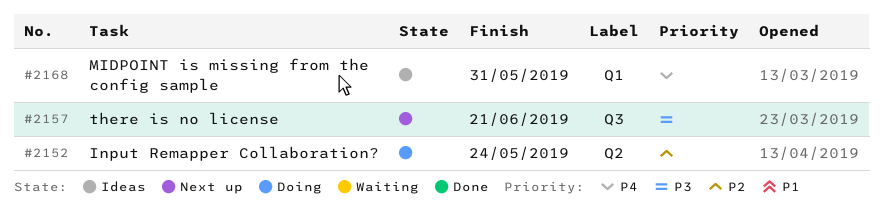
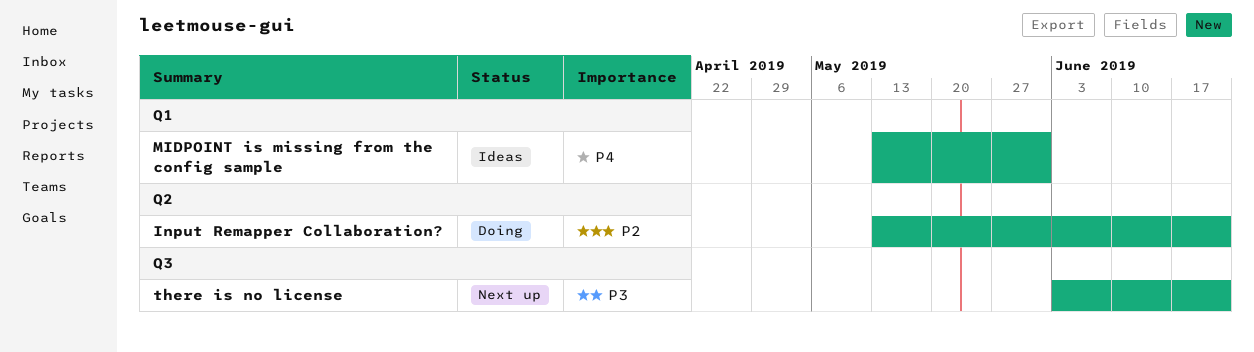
Input Remapper Collaboration?, due: May 24 -> Jun 21

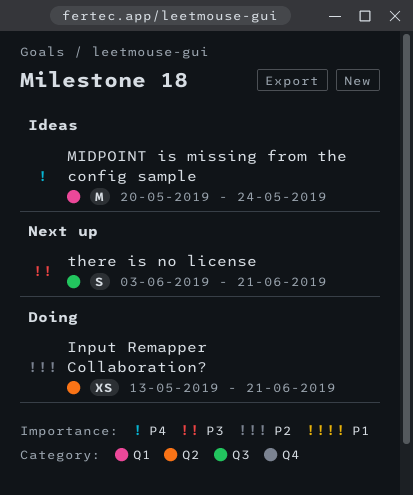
MIDPOINT is missing from the config sample, start: May 13 -> May 20
MIDPOINT is missing from the config sample, due: May 31 -> May 24

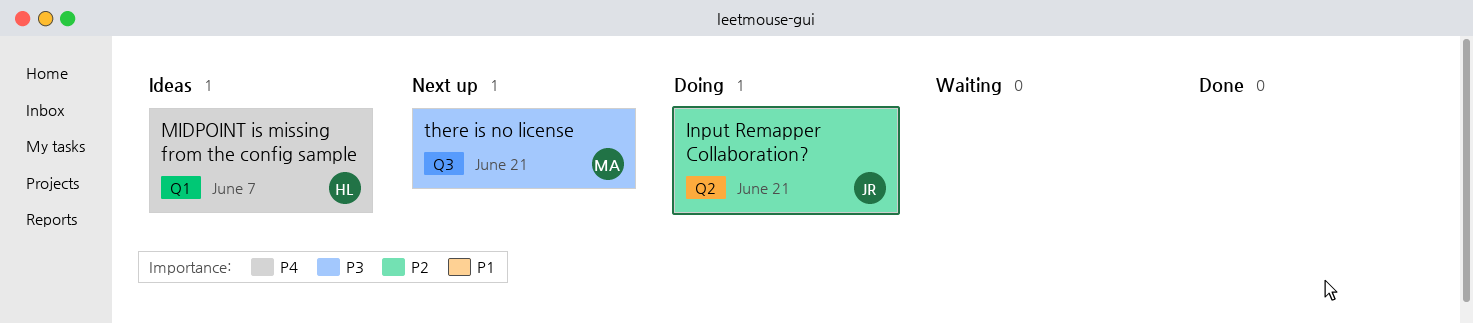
MIDPOINT is missing from the config sample, due: May 24 -> Jun 7

